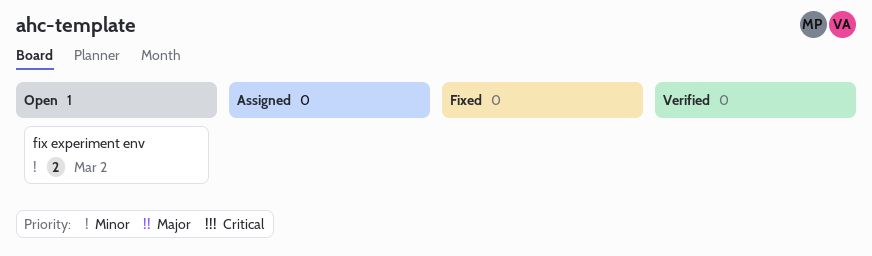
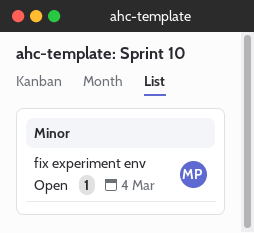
fix experiment env, estimate: 2 -> 1
fix experiment env, due: Mar 2 -> Mar 4

